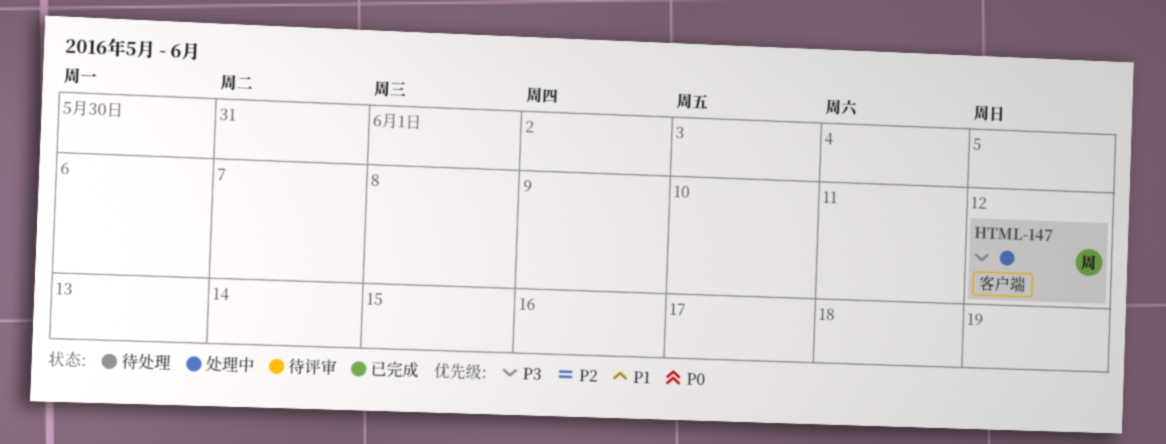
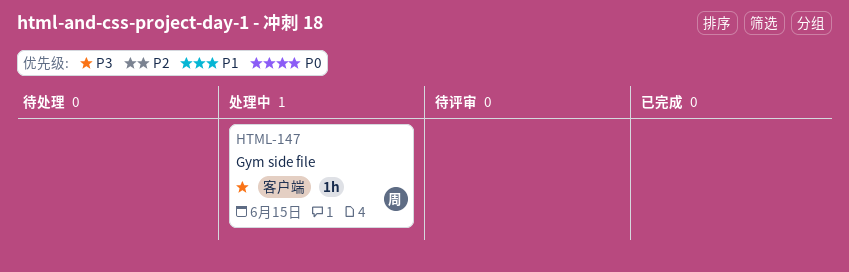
HTML-147, due: Jun 12 -> Jun 15

